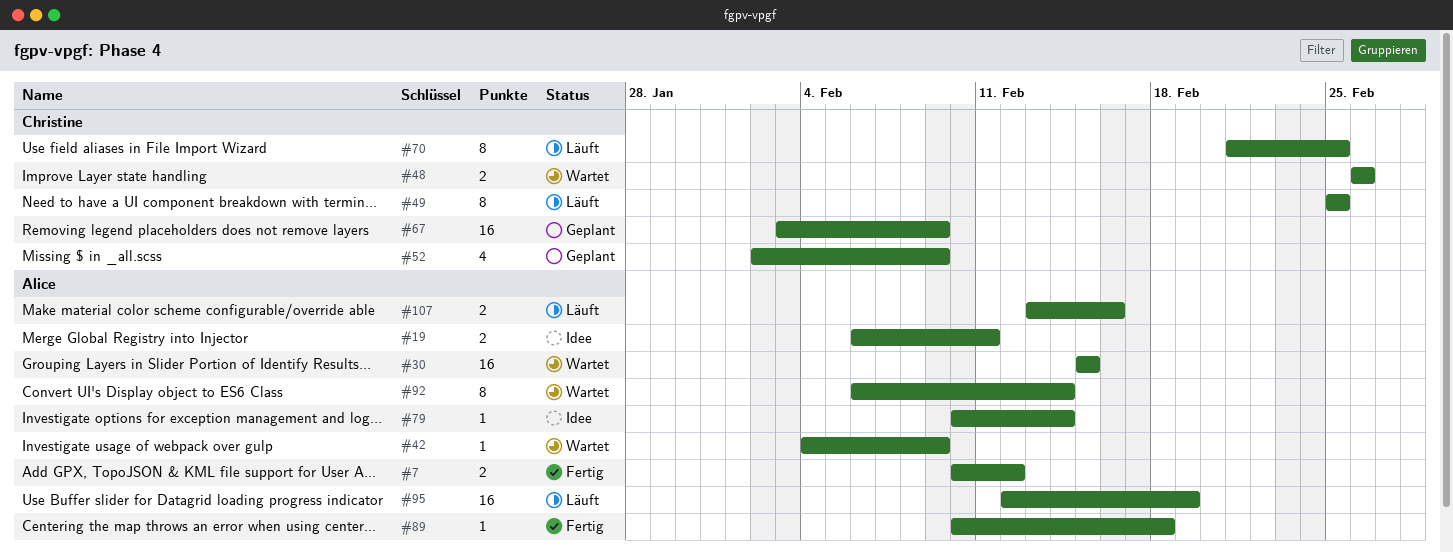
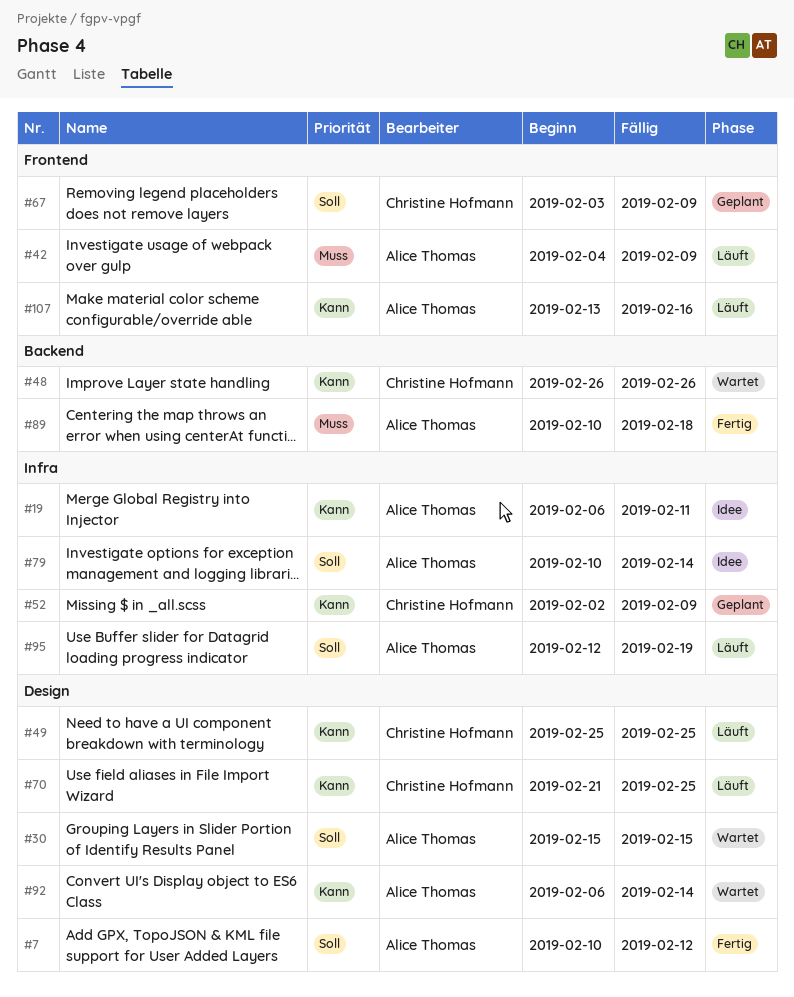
#42, status: Wartet -> Läuft

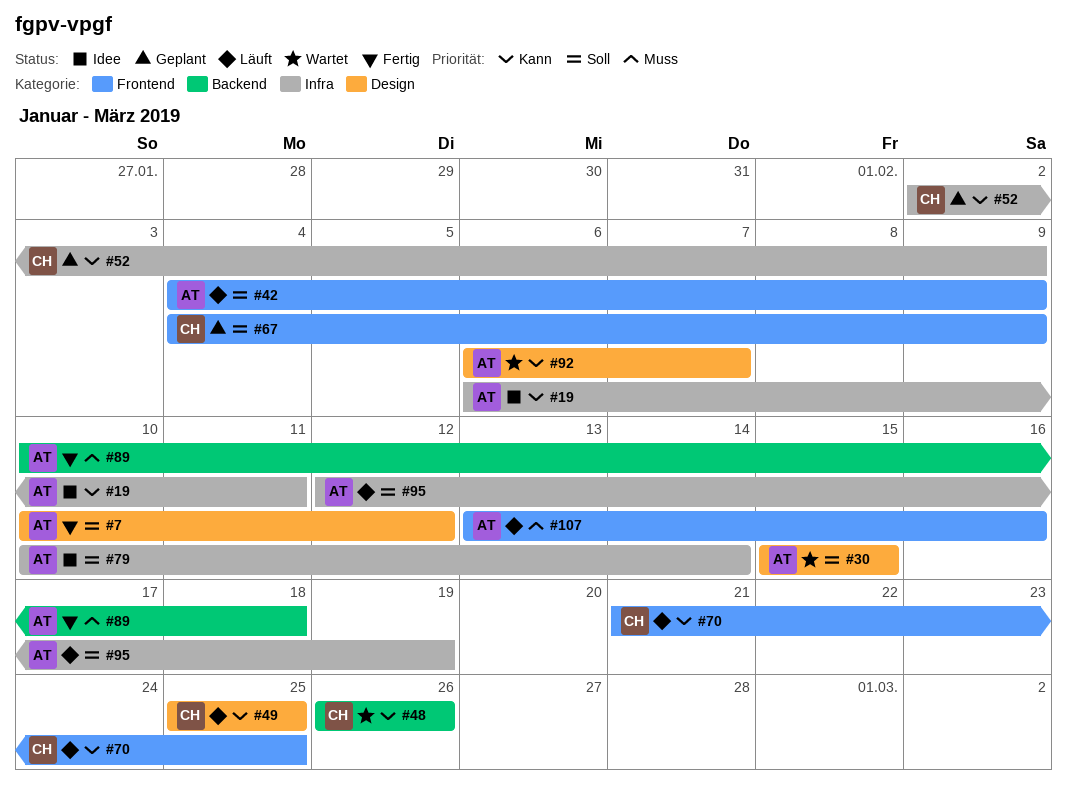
#42, priority: Muss -> Soll
#67, start: Feb 3 -> Feb 4
#70, label: Design -> Frontend
#92, due: Feb 14 -> Feb 7
#107, priority: Kann -> Muss

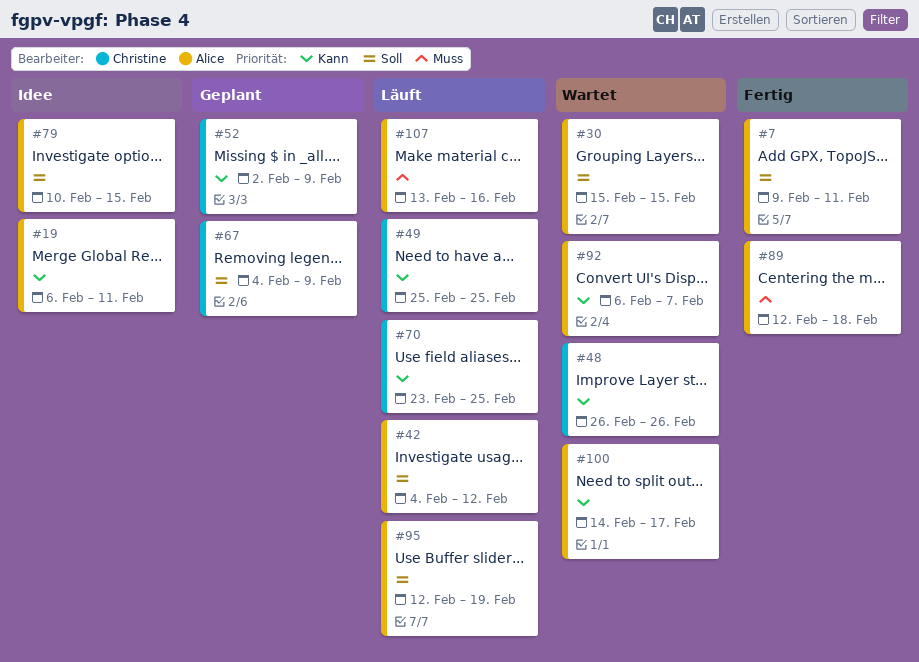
#7, start: Feb 10 -> Feb 9
#7, due: Feb 12 -> Feb 11
#42, due: Feb 9 -> Feb 12
#70, start: Feb 21 -> Feb 23
#79, due: Feb 14 -> Feb 15
#89, start: Feb 10 -> Feb 12
#100: none -> present

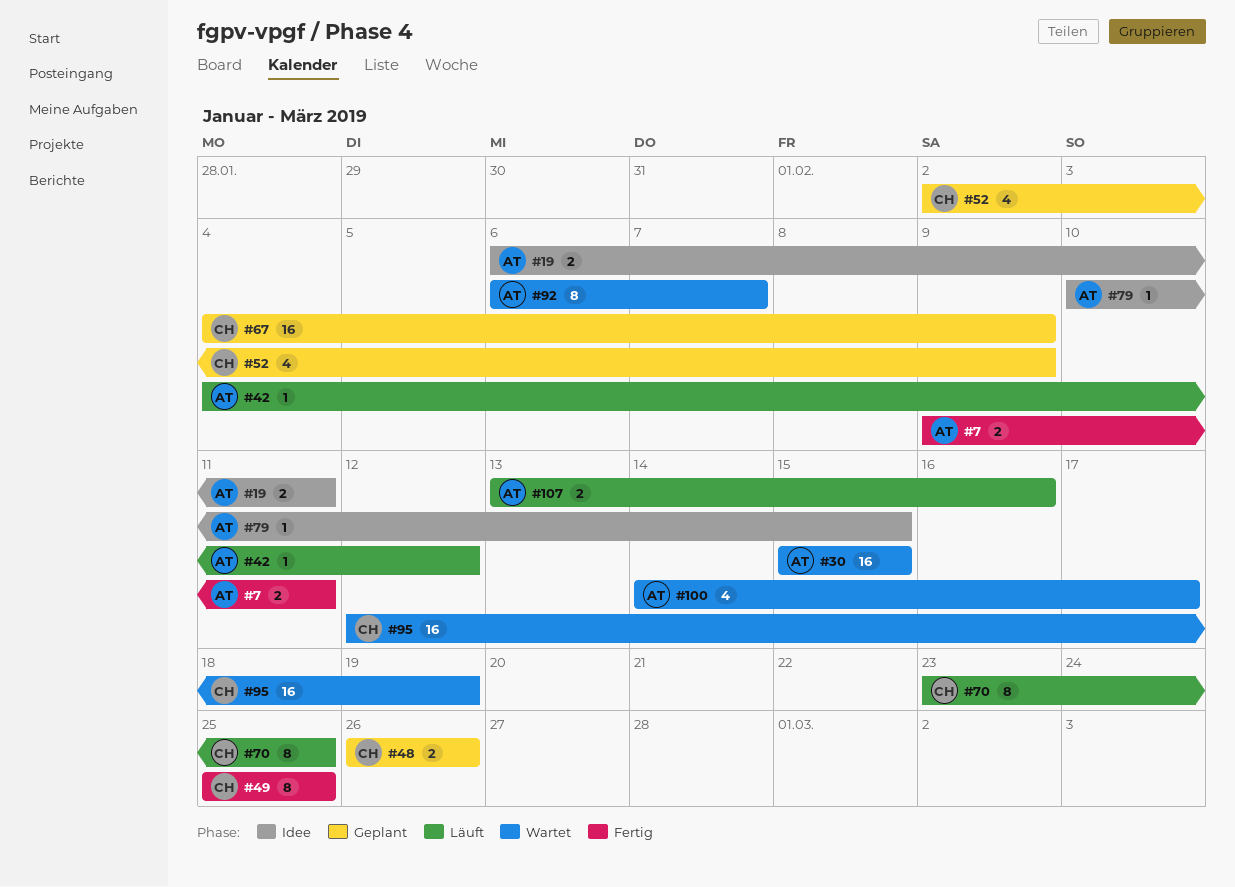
#48, status: Wartet -> Geplant
#49, status: Läuft -> Fertig
#89: present -> none
#95, status: Läuft -> Wartet
#95, owner: Alice -> Christine

